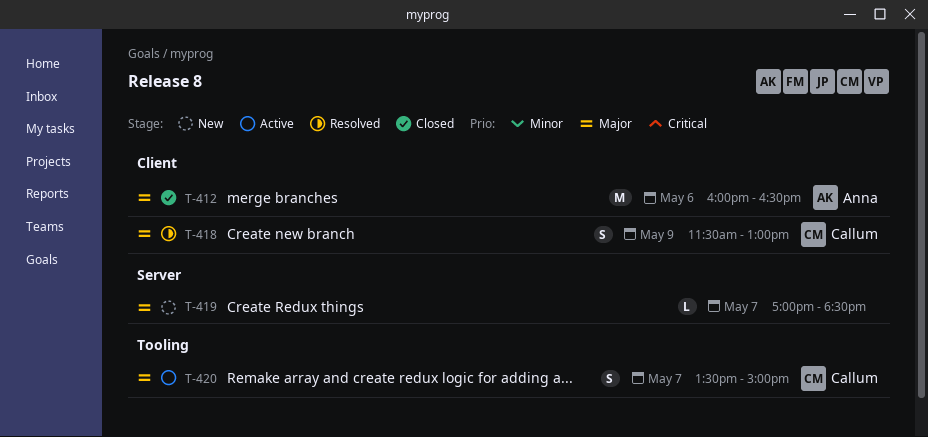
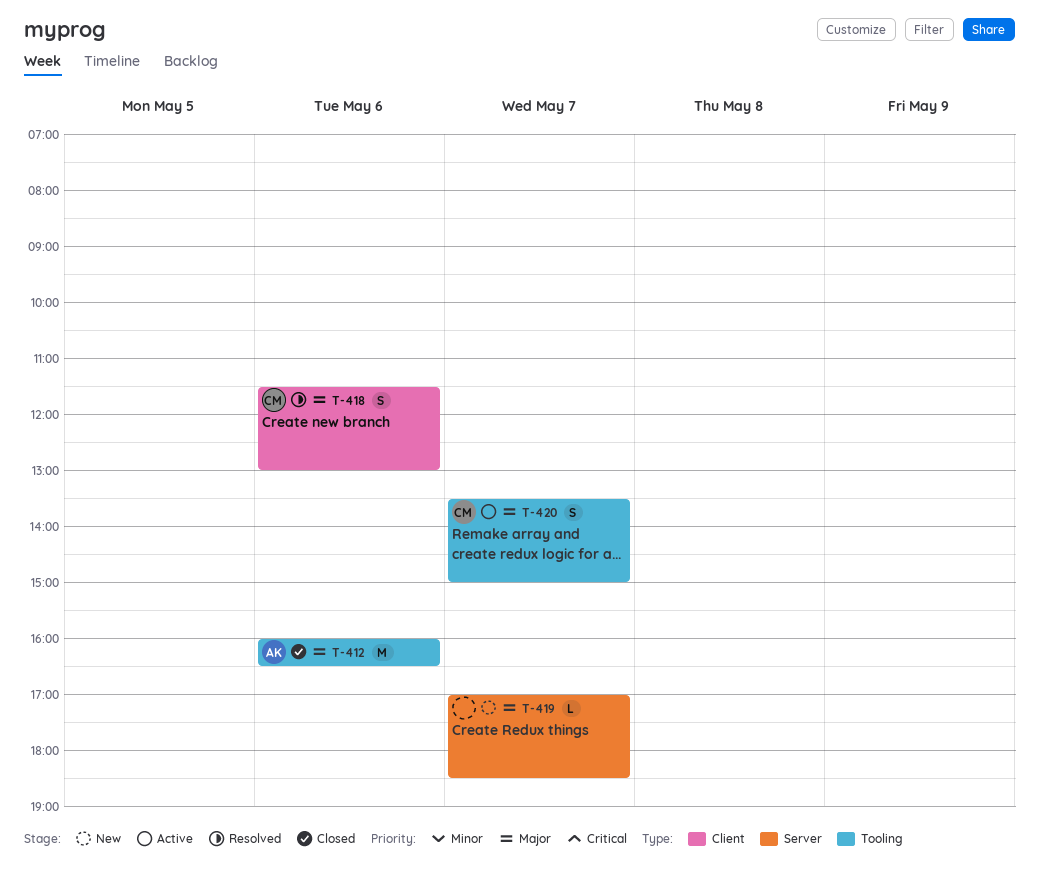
T-412, label: Client -> Tooling
T-418, day: May 9 -> May 6

